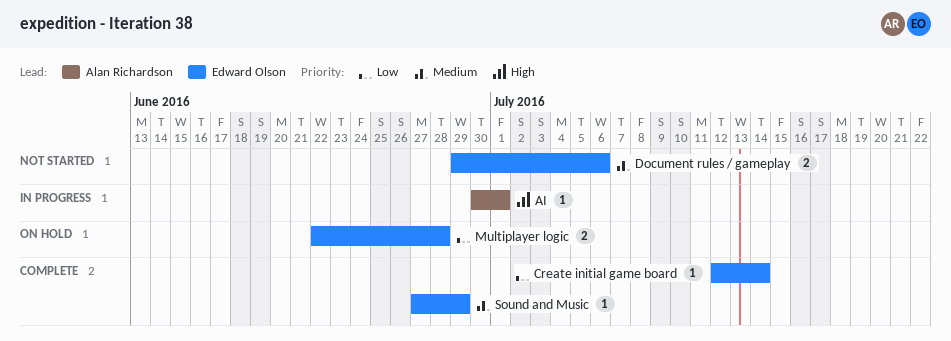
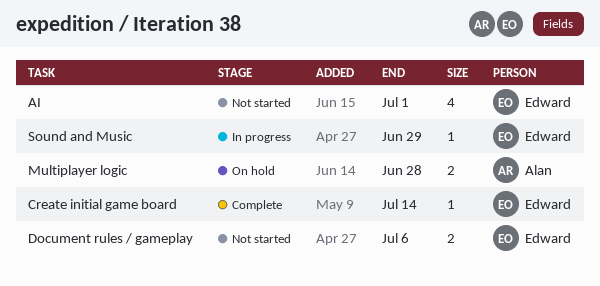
AI, status: In progress -> Not started
AI, owner: Alan Richardson -> Edward Olson
AI, estimate: 1 -> 4
Multiplayer logic, owner: Edward Olson -> Alan Richardson
Sound and Music, status: Complete -> In progress

